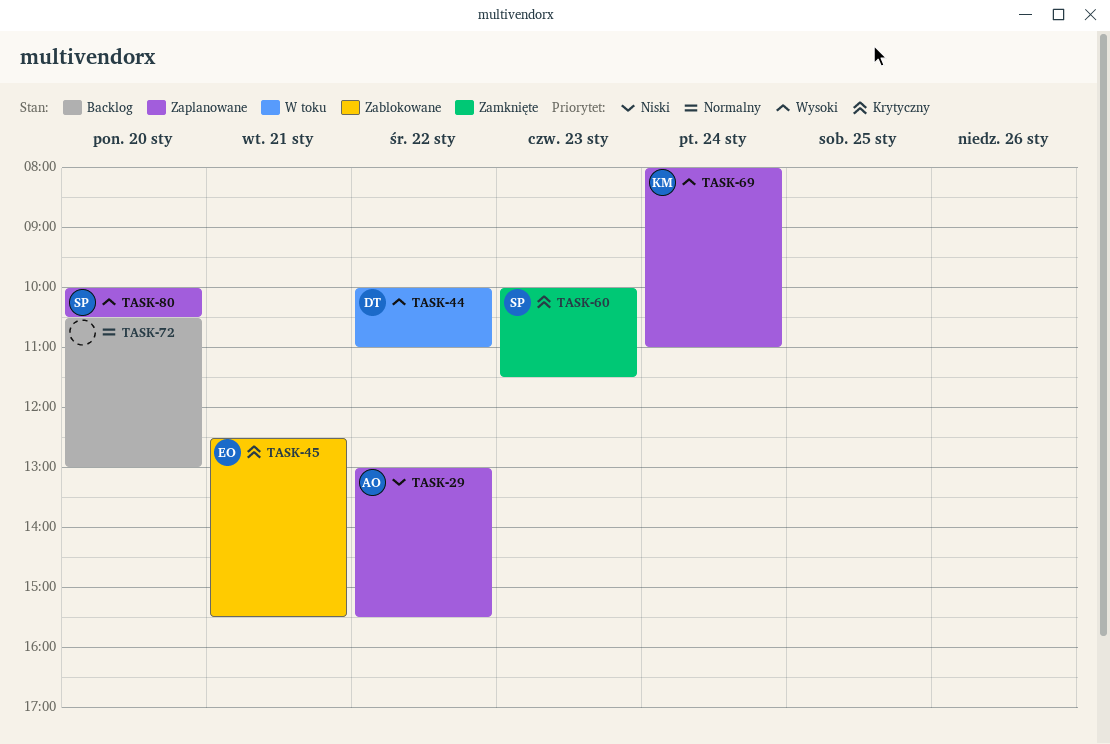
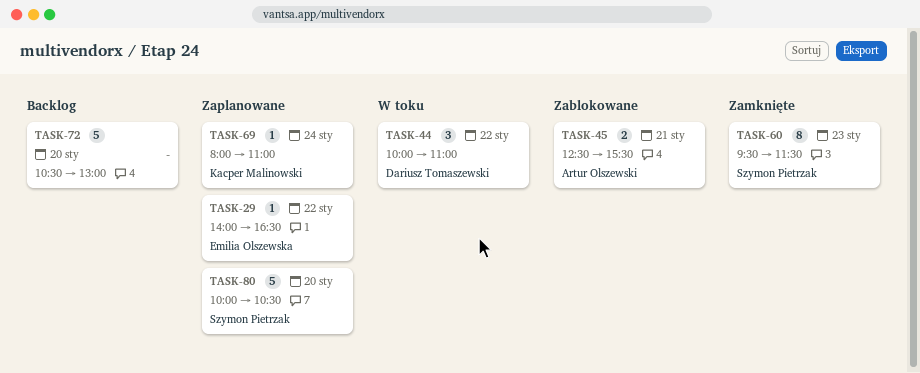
TASK-29, owner: Artur Olszewski -> Emilia Olszewska
TASK-29, begins: 13:00 -> 14:00
TASK-29, ends: 15:30 -> 16:30
TASK-45, owner: Emilia Olszewska -> Artur Olszewski
TASK-60, begins: 10:00 -> 09:30

